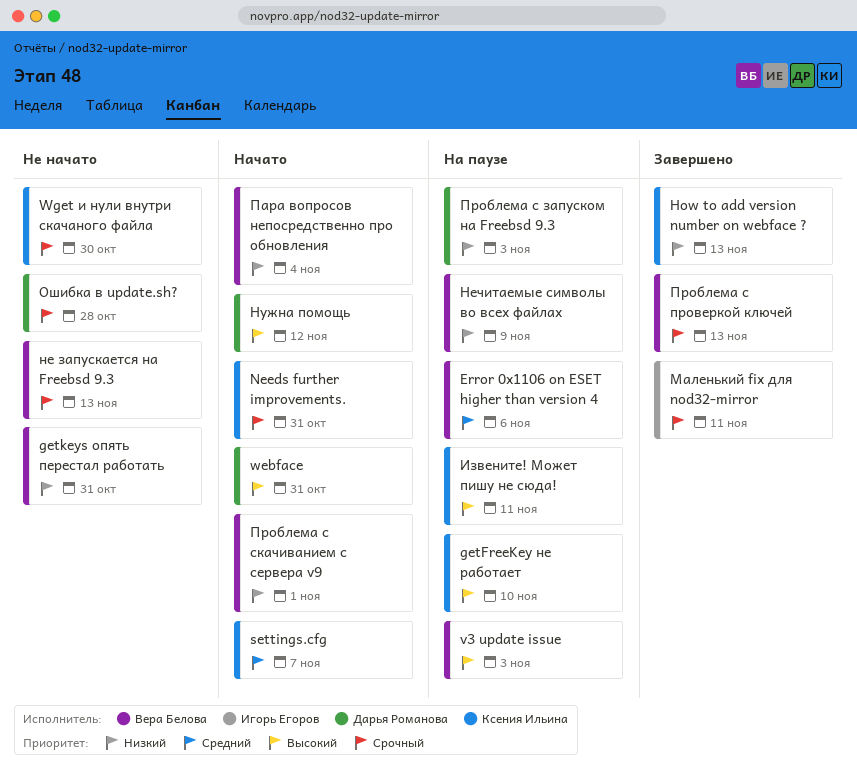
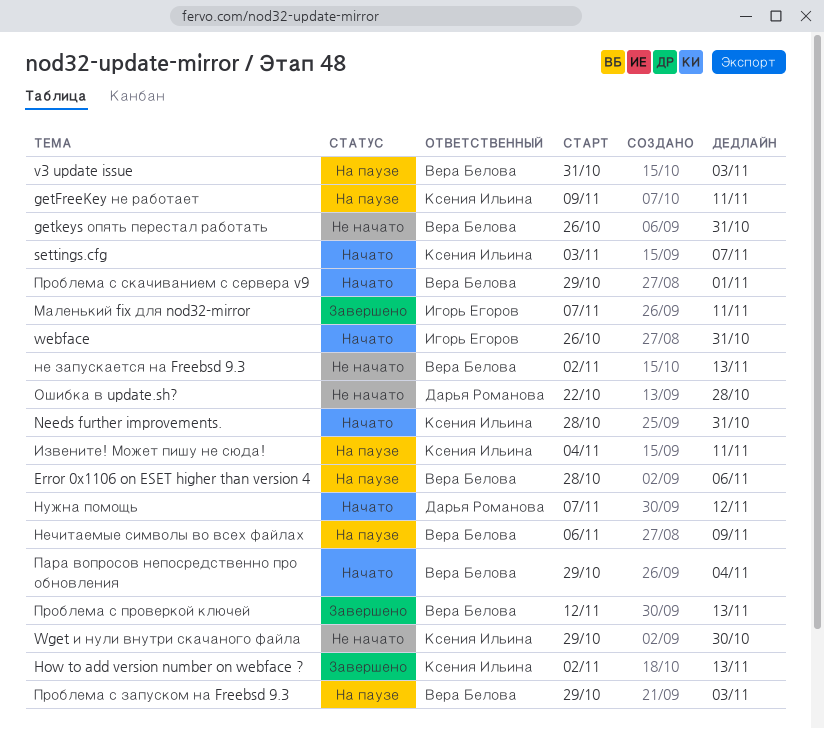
getFreeKey не работает, due: Nov 10 -> Nov 11
webface, owner: Дарья Романова -> Игорь Егоров
Проблема с запуском на Freebsd 9.3, owner: Дарья Романова -> Вера Белова

